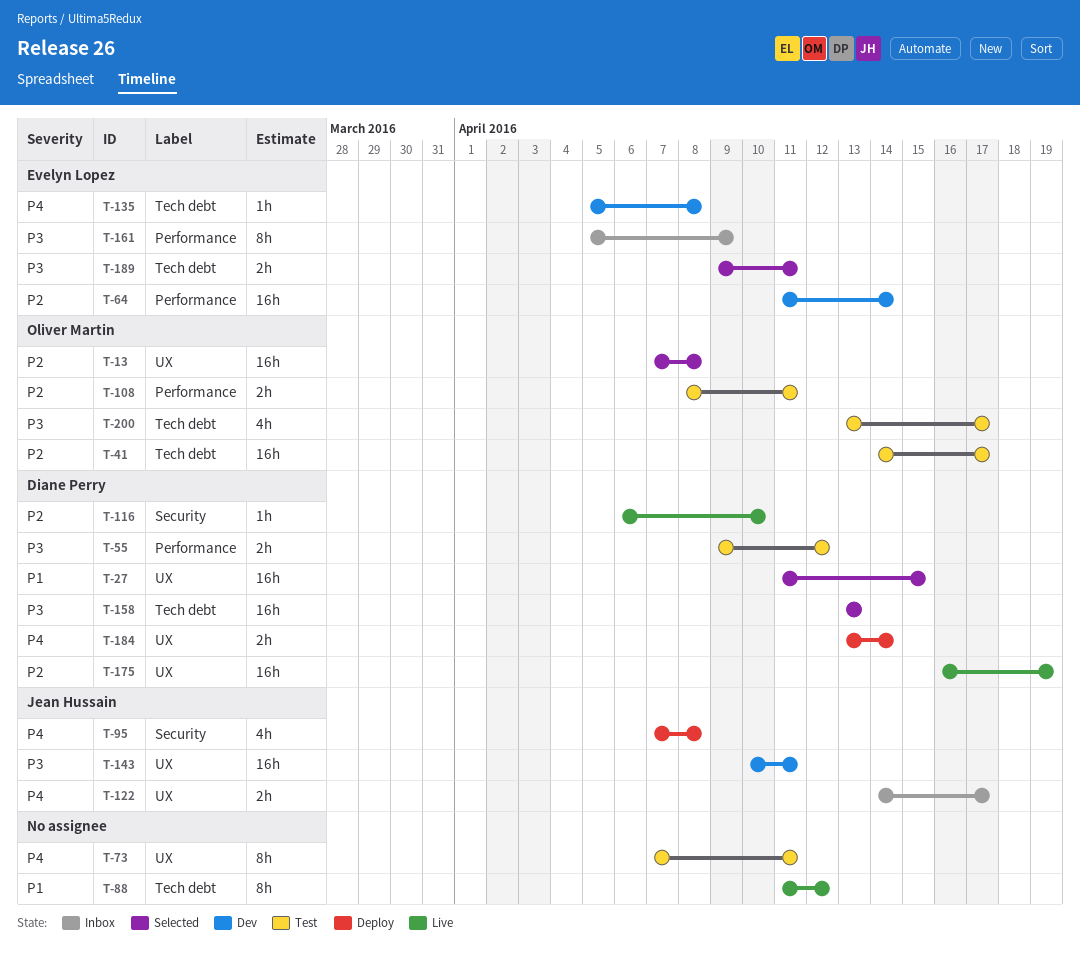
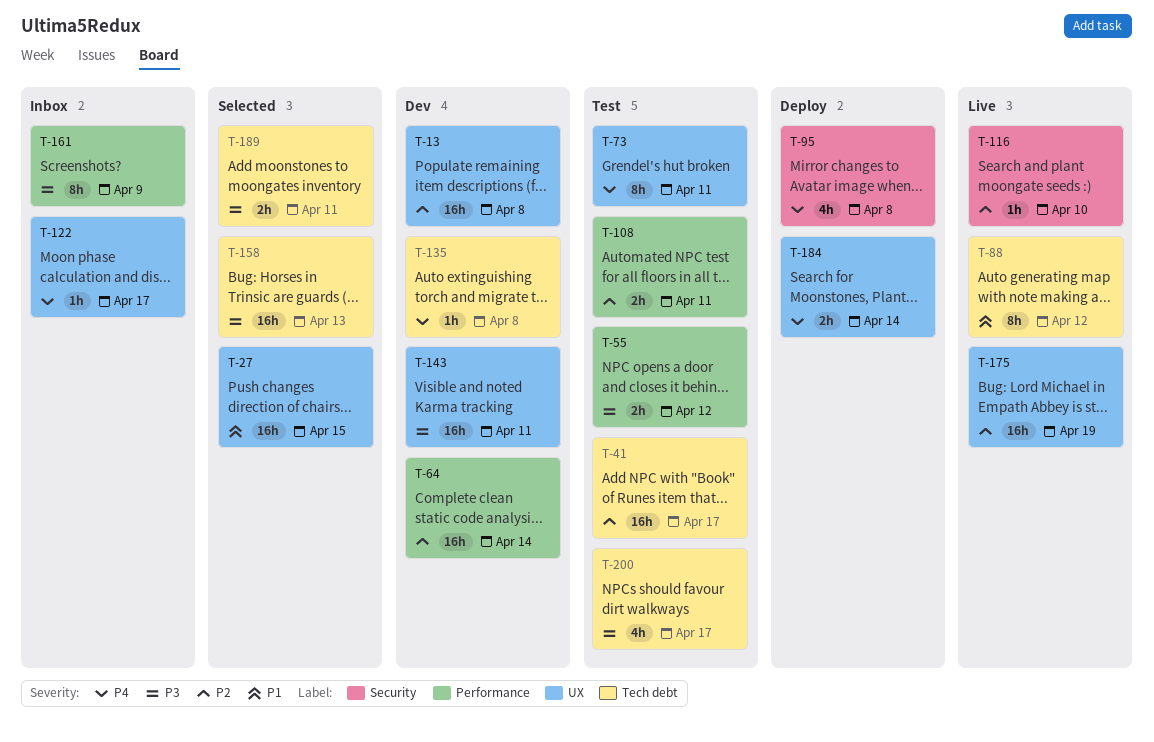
T-13, status: Selected -> Dev
T-122, estimate: 2h -> 1h

